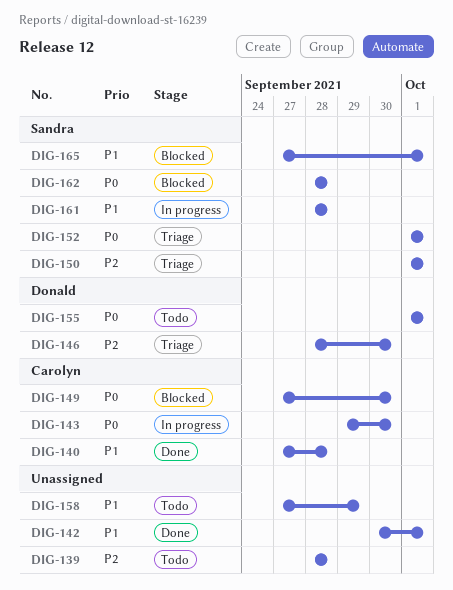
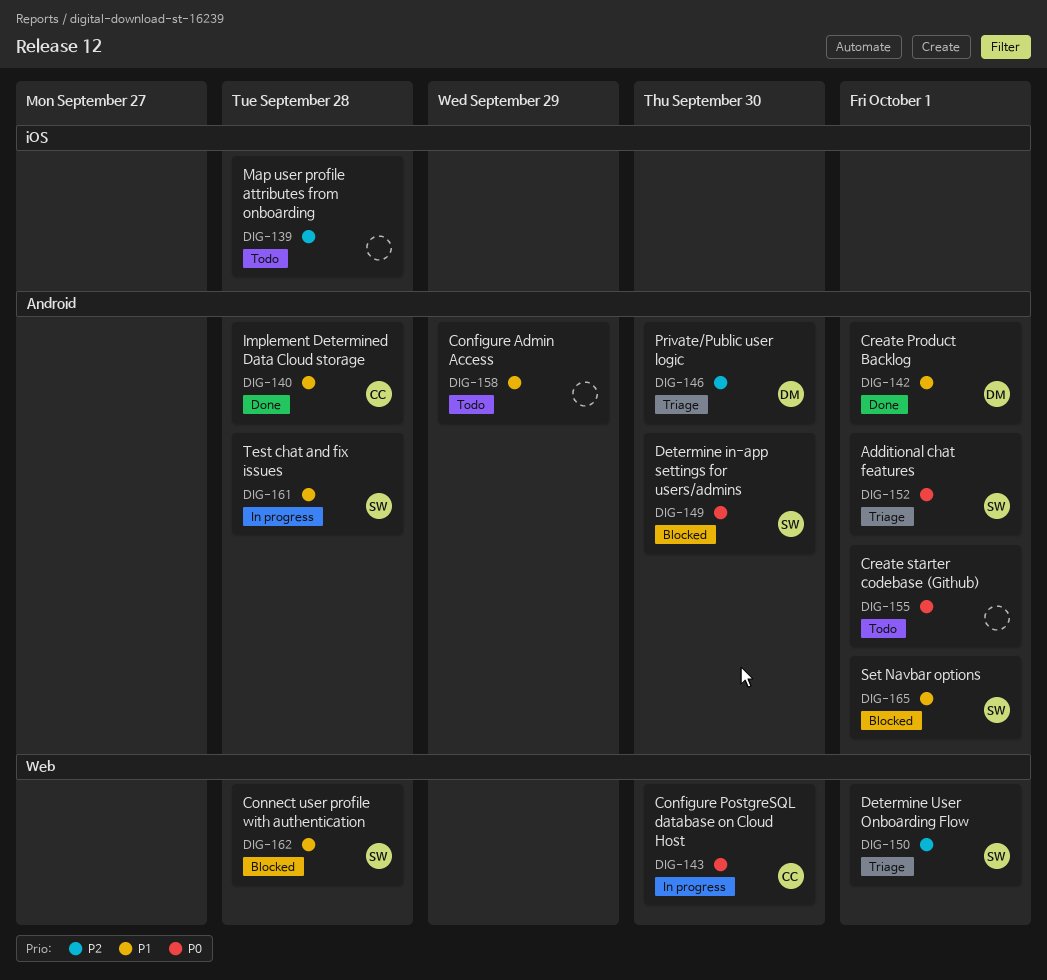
DIG-142, owner: none -> Donald
DIG-149, owner: Carolyn -> Sandra
DIG-155, owner: Donald -> none
DIG-162, priority: P0 -> P1

